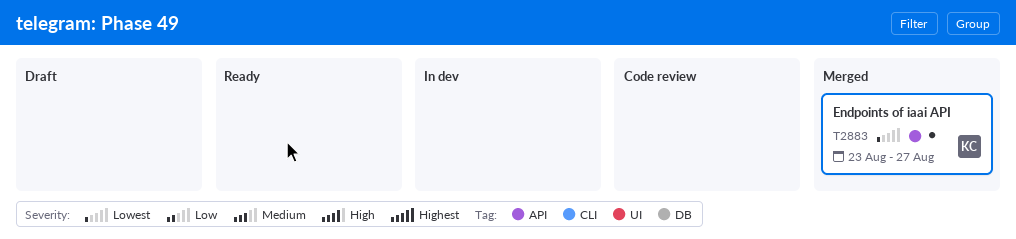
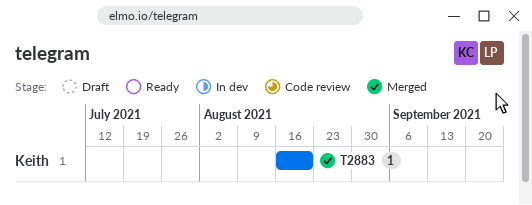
T2883, start: Aug 23 -> Aug 16
T2883, due: Aug 27 -> Aug 20

